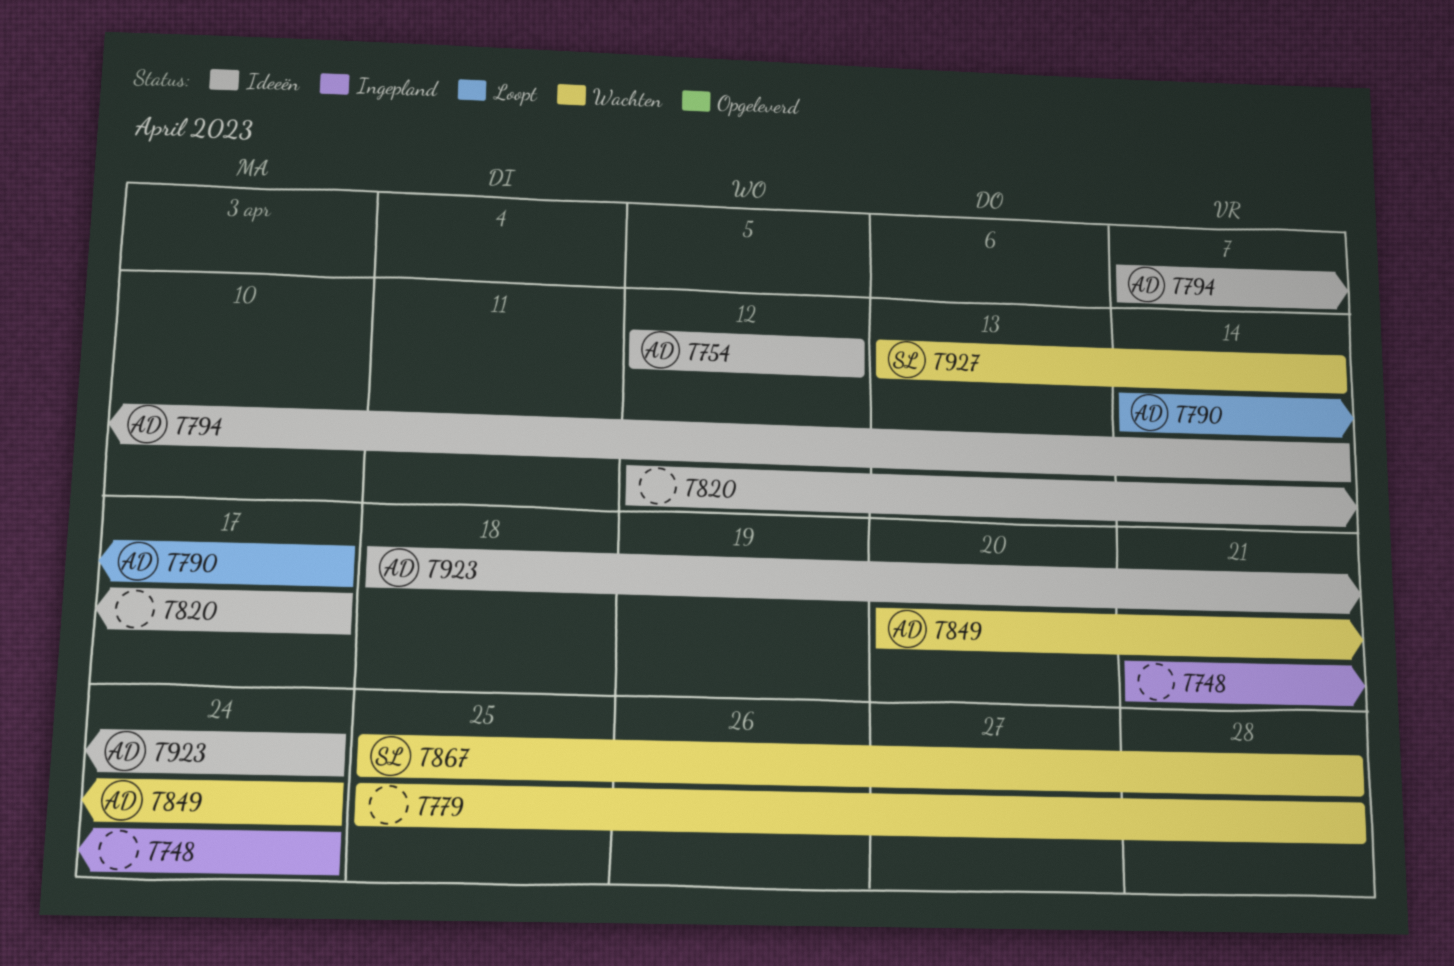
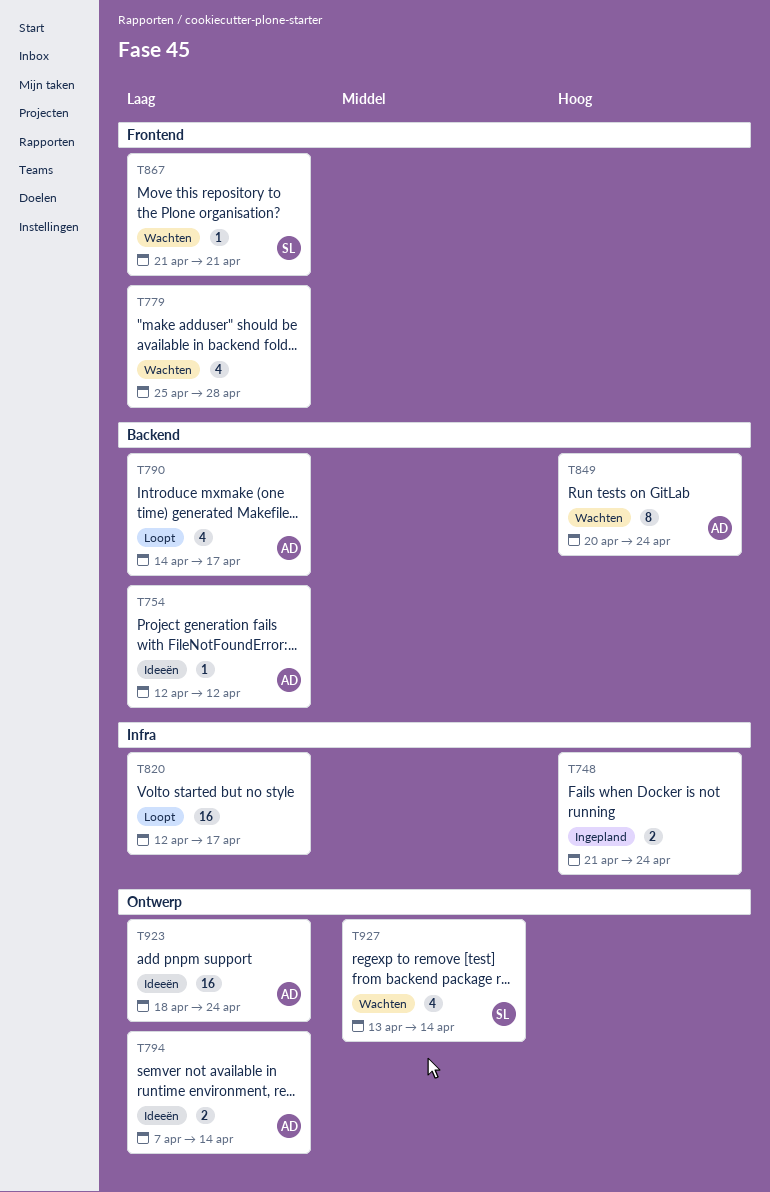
T820, status: Ideeën -> Loopt
T867, start: Apr 25 -> Apr 21
T867, due: Apr 28 -> Apr 21

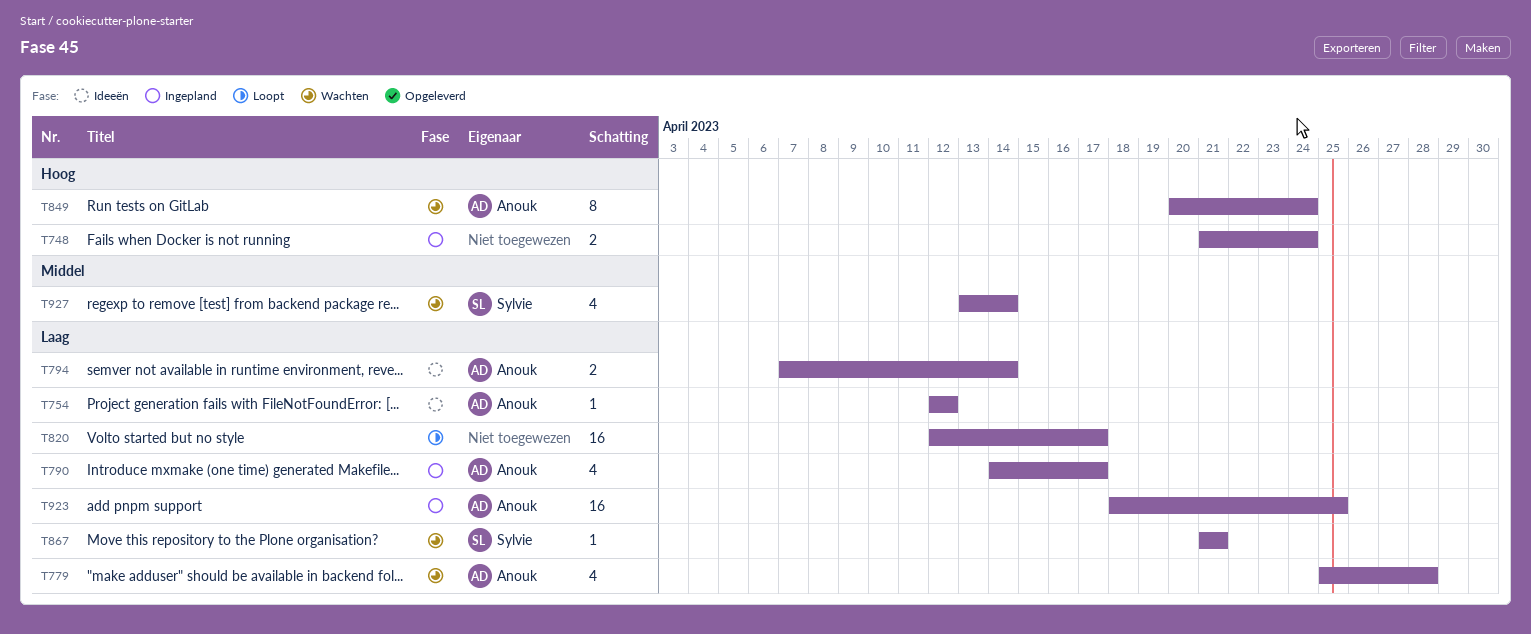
T779, owner: none -> Anouk
T790, status: Loopt -> Ingepland
T923, status: Ideeën -> Ingepland
T923, due: Apr 24 -> Apr 25

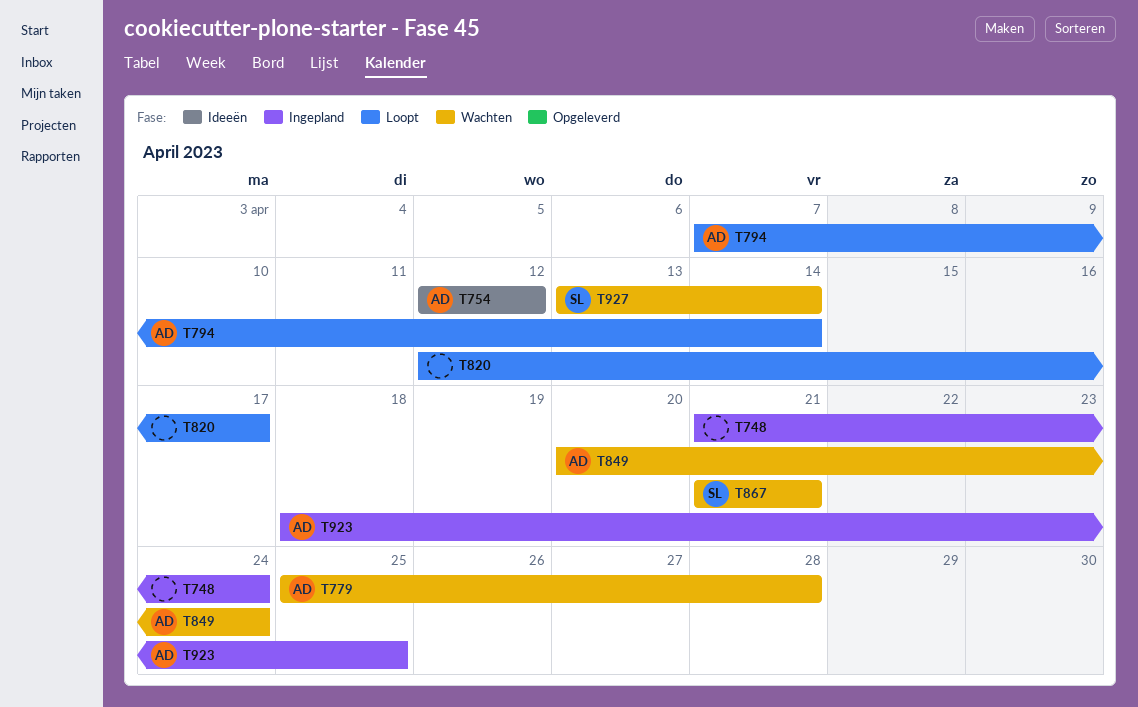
T790: present -> none
T794, status: Ideeën -> Loopt

